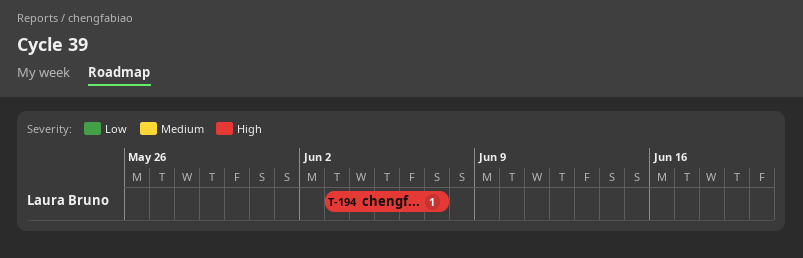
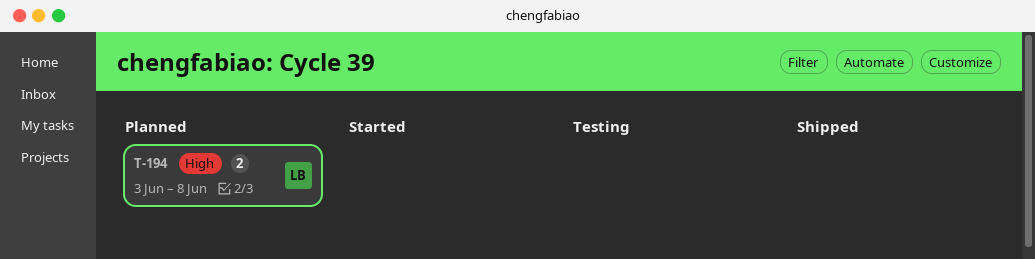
T-194, estimate: 1 -> 2
T-194, due: Jun 7 -> Jun 8

